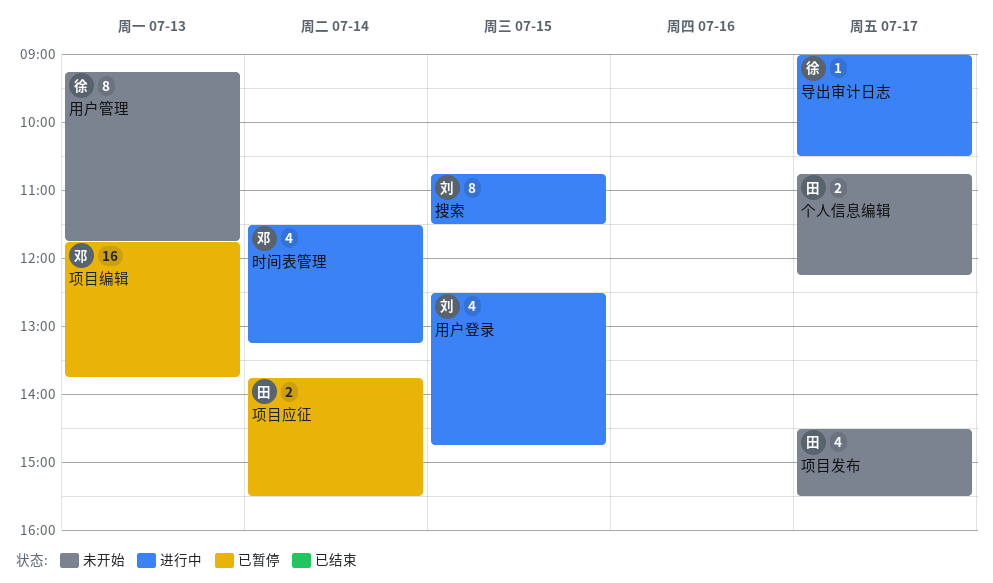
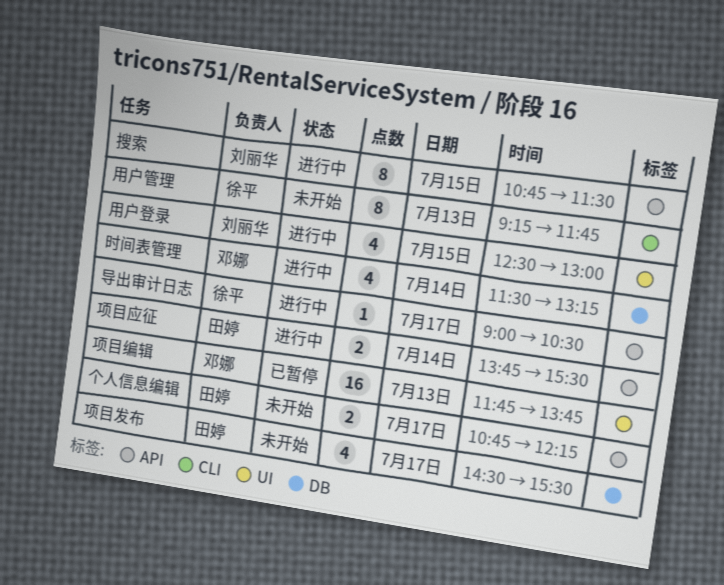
用户登录, ends: 14:45 -> 13:00
项目应征, status: 已暂停 -> 进行中

